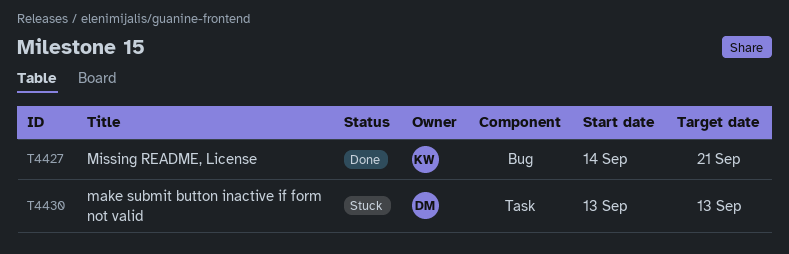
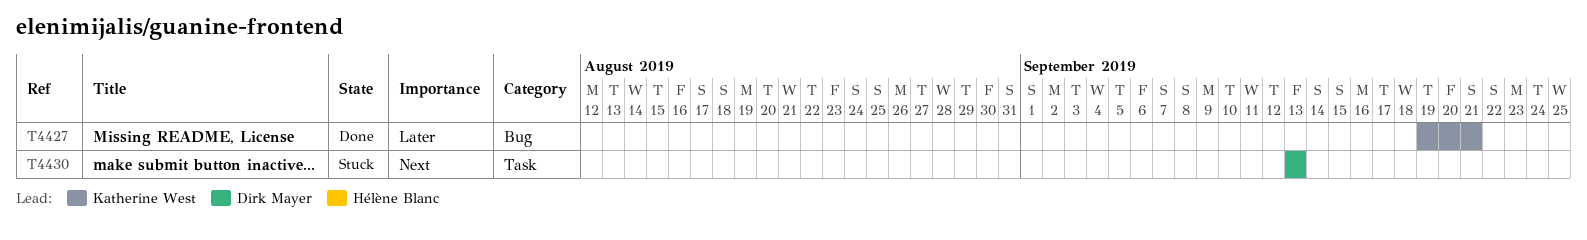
T4427, start: Sep 14 -> Sep 19

